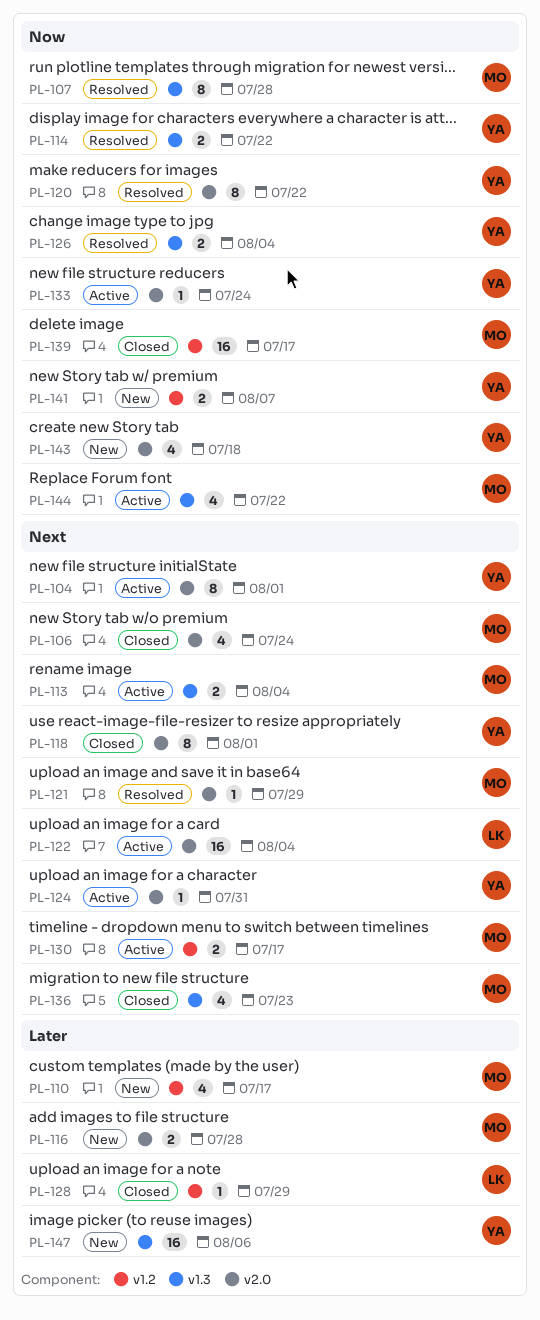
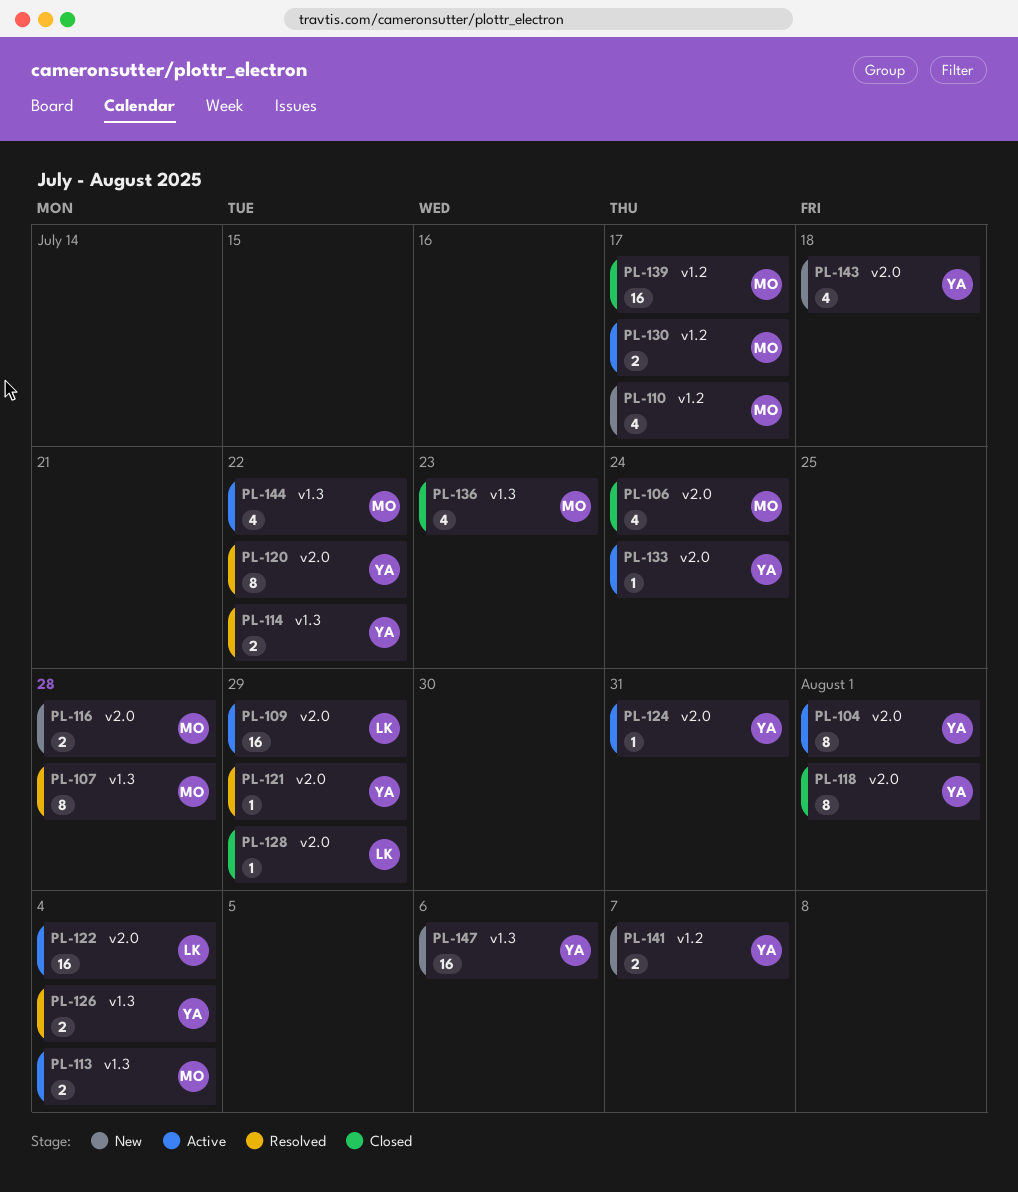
PL-109: none -> present
PL-121, owner: MO -> YA
PL-128, label: v1.2 -> v2.0

